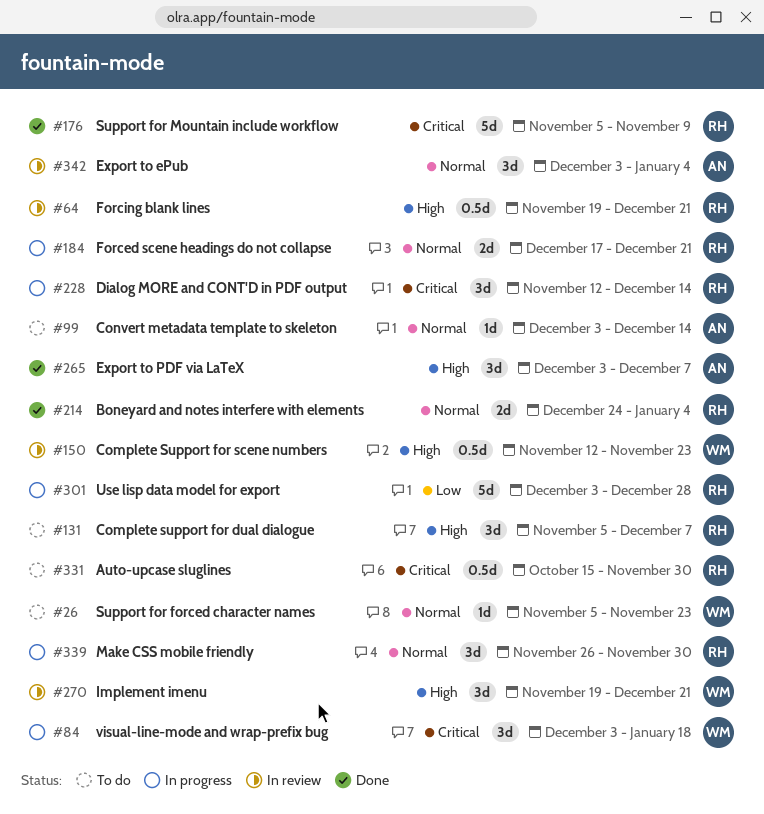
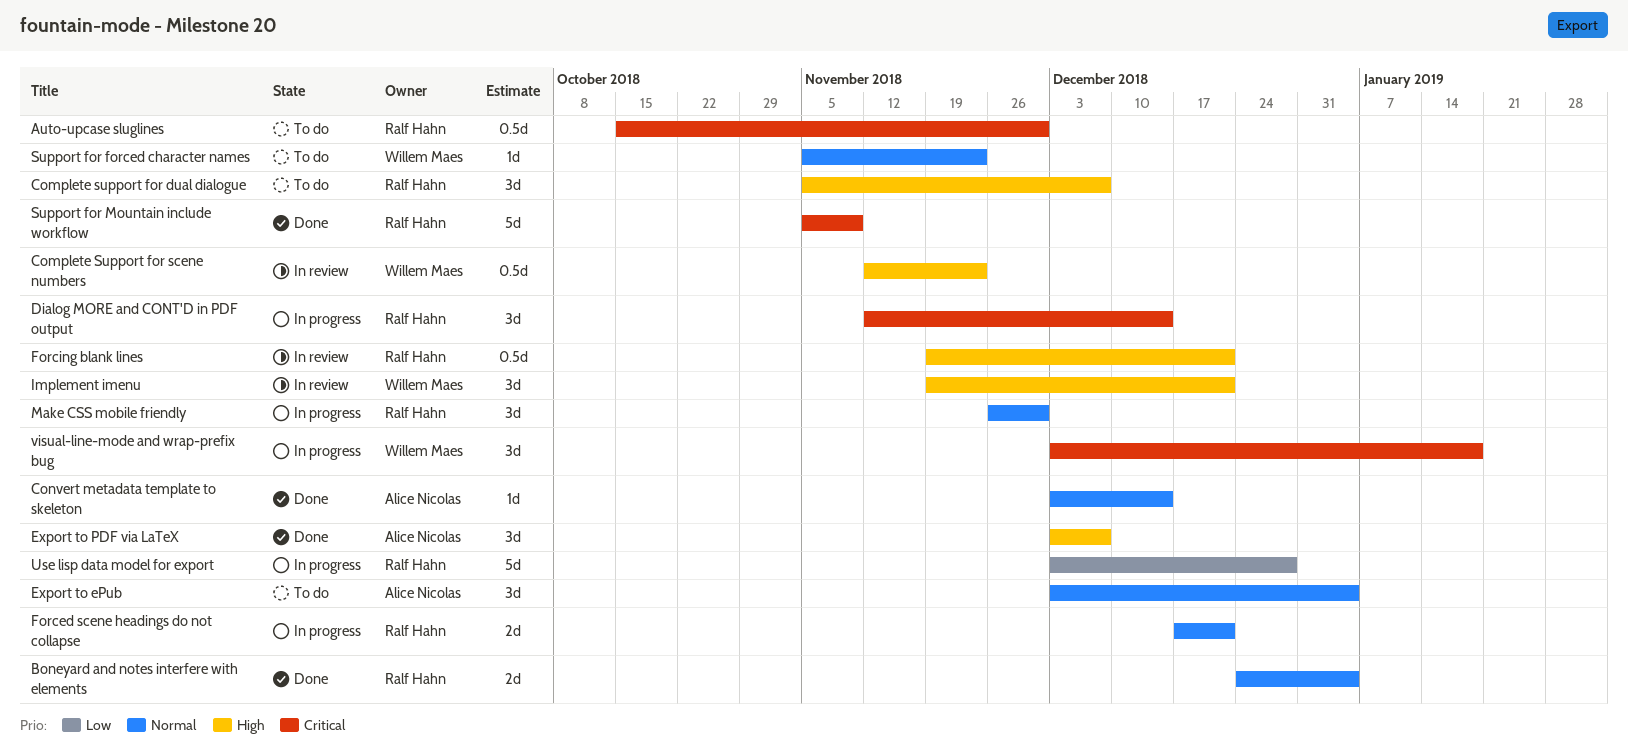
Convert metadata template to skeleton, status: To do -> Done
Export to ePub, status: In review -> To do

